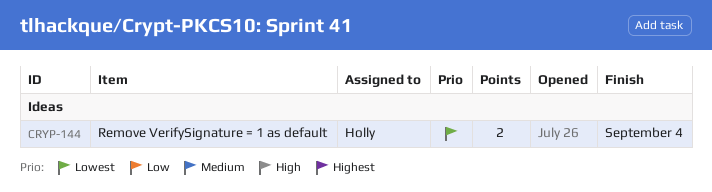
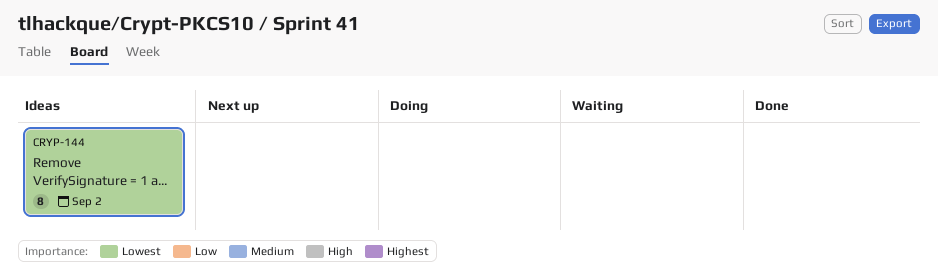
CRYP-144, estimate: 2 -> 8
CRYP-144, due: Sep 4 -> Sep 2

